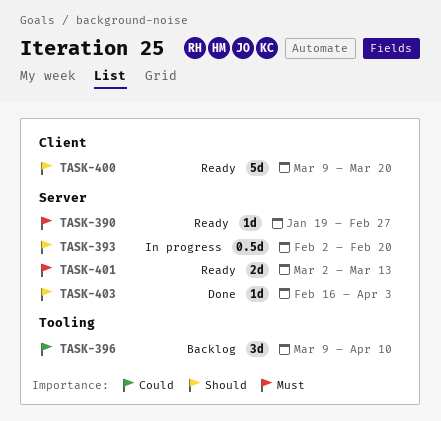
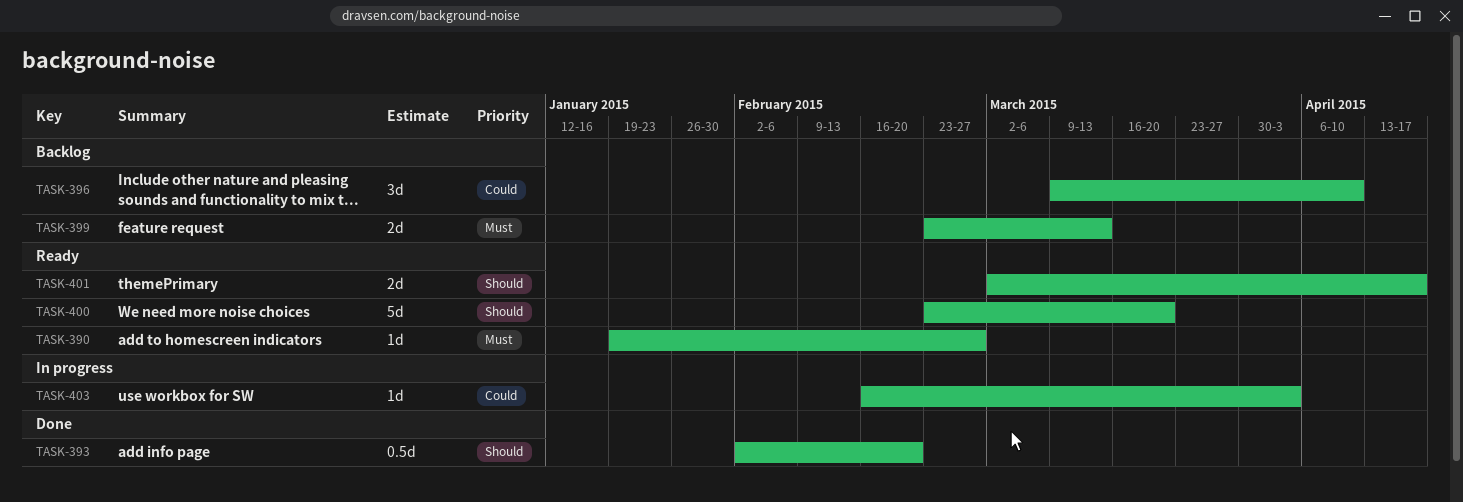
TASK-393, status: In progress -> Done
TASK-399: none -> present
TASK-400, start: Mar 9 -> Feb 23
TASK-401, priority: Must -> Should
TASK-401, due: Mar 13 -> Apr 17
TASK-403, status: Done -> In progress
TASK-403, priority: Should -> Could

